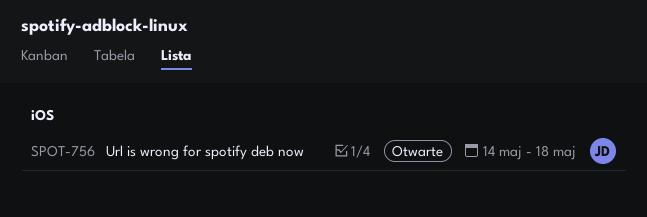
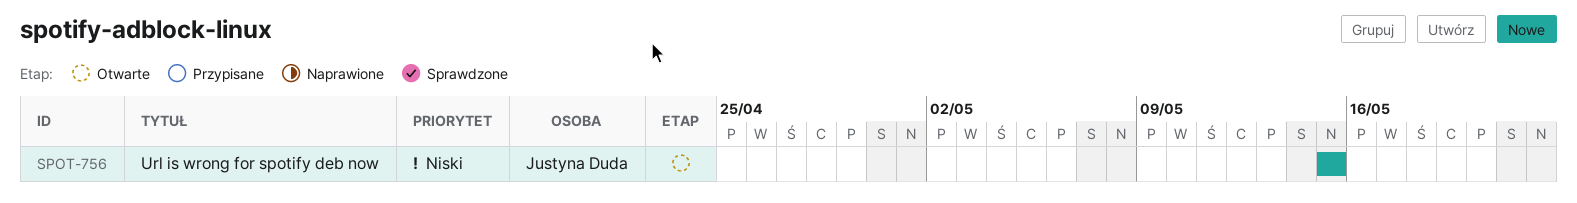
SPOT-756, start: May 14 -> May 15
SPOT-756, due: May 18 -> May 15

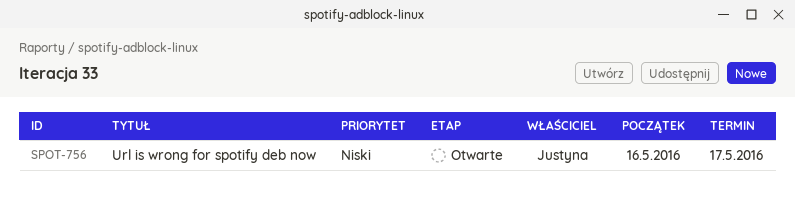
SPOT-756, start: May 15 -> May 16
SPOT-756, due: May 15 -> May 17

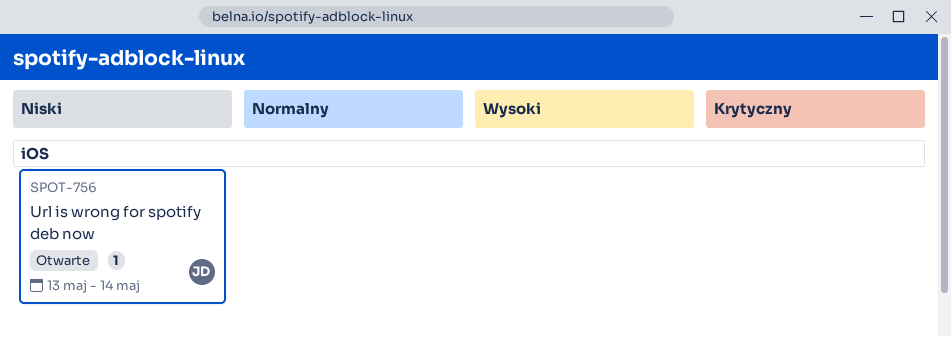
SPOT-756, start: May 16 -> May 13
SPOT-756, due: May 17 -> May 14

